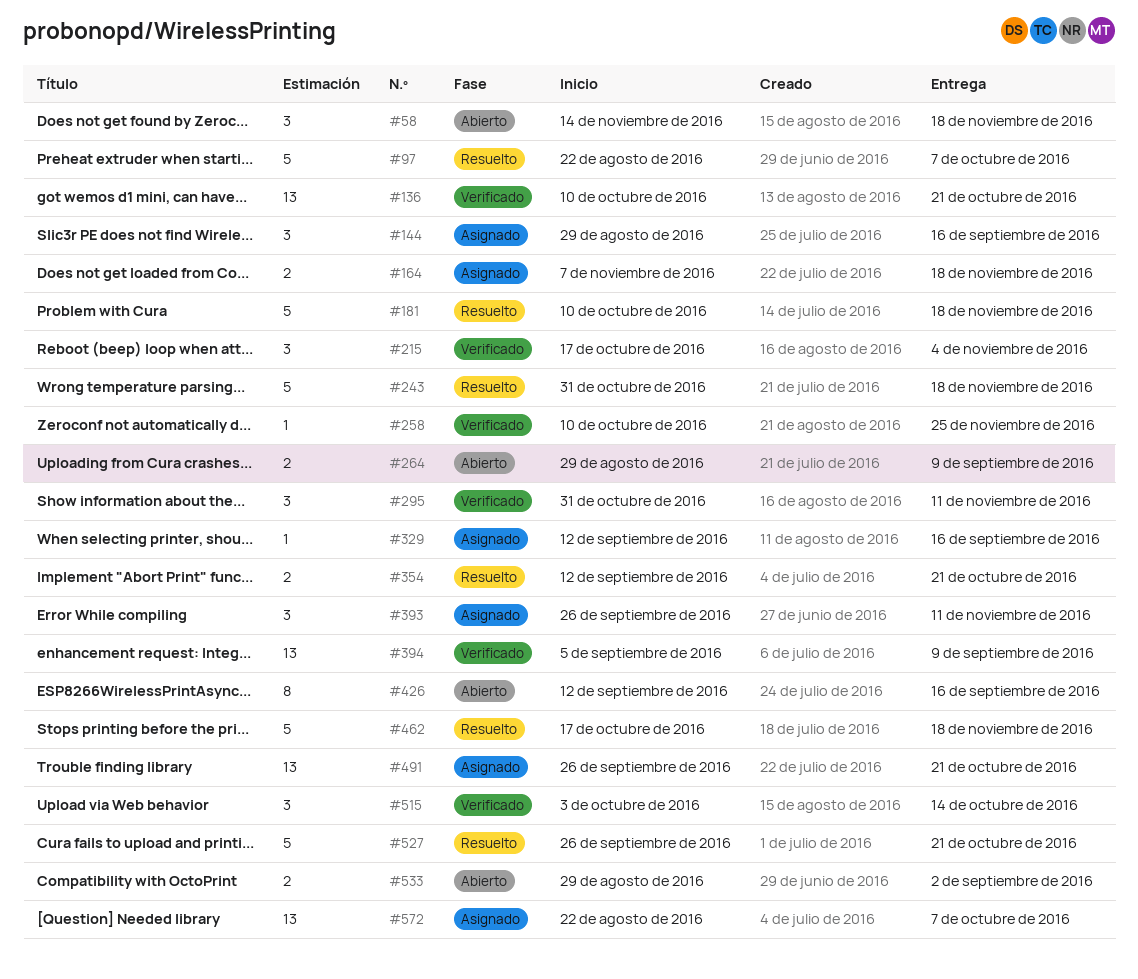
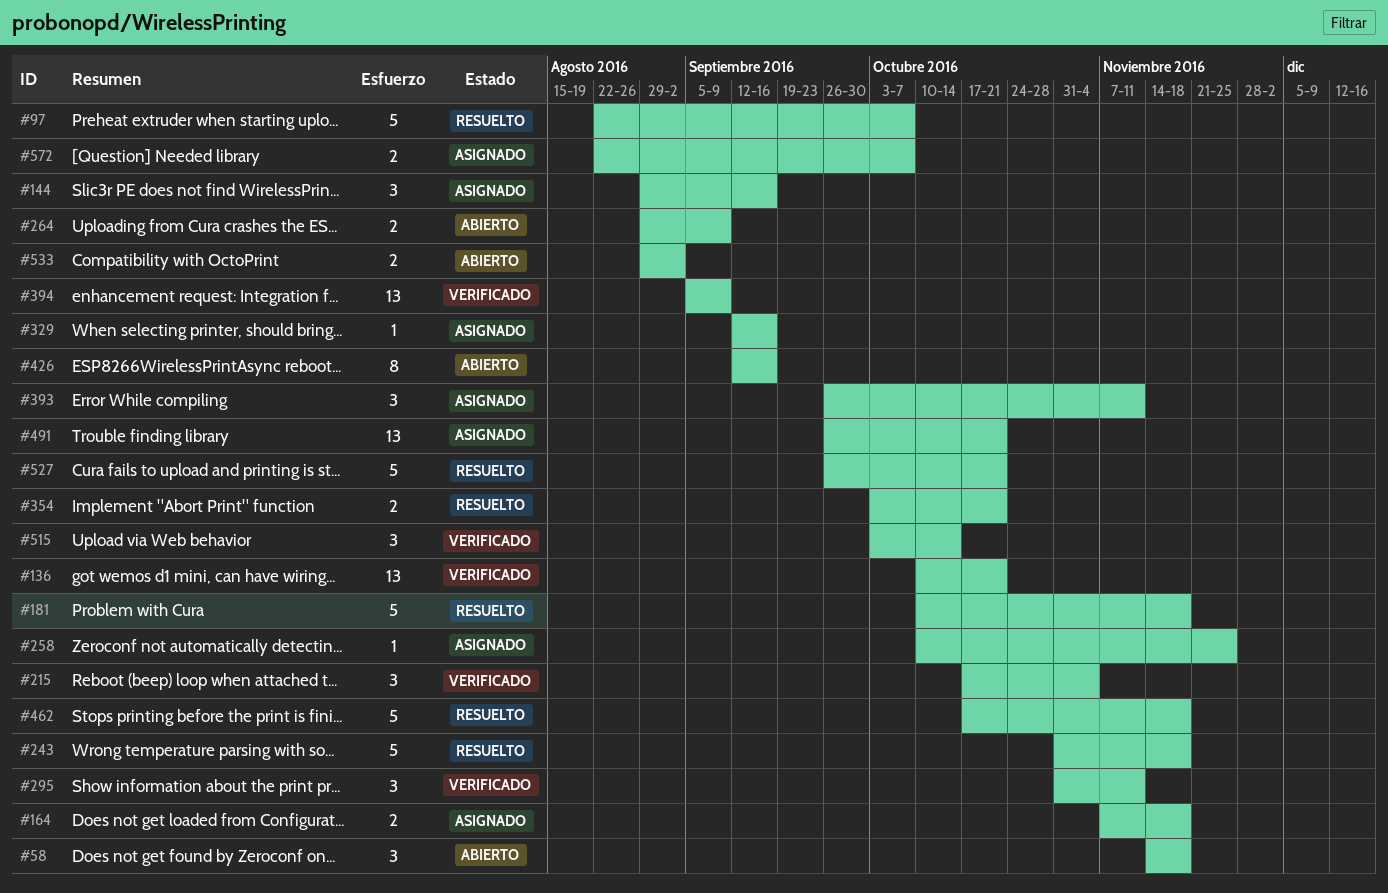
#258, status: Verificado -> Asignado
#354, start: Sep 12 -> Oct 3
#572, estimate: 13 -> 2

